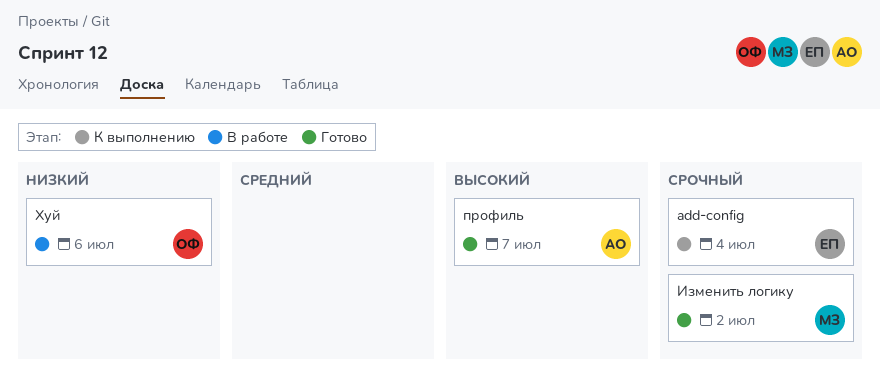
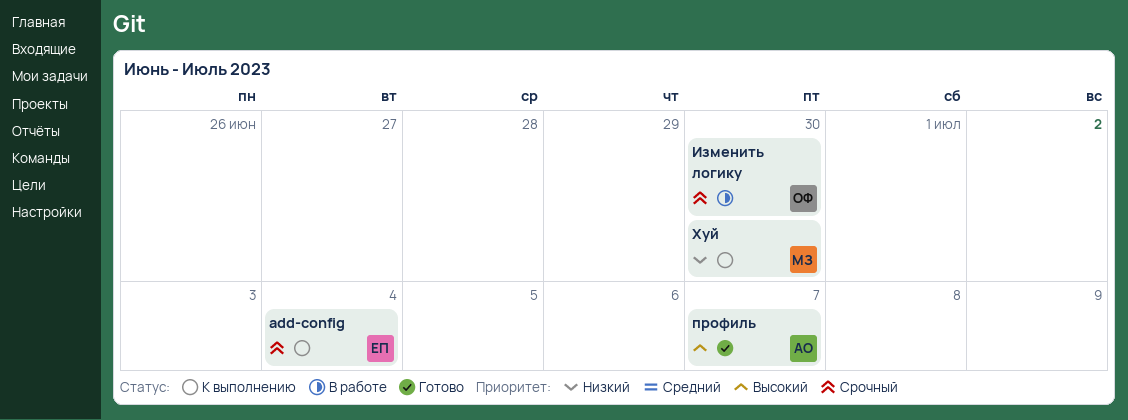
Изменить логику, status: Готово -> В работе
Изменить логику, owner: МЗ -> ОФ
Изменить логику, due: Jul 2 -> Jun 30
Хуй, status: В работе -> К выполнению
Хуй, owner: ОФ -> МЗ
Хуй, due: Jul 6 -> Jun 30

